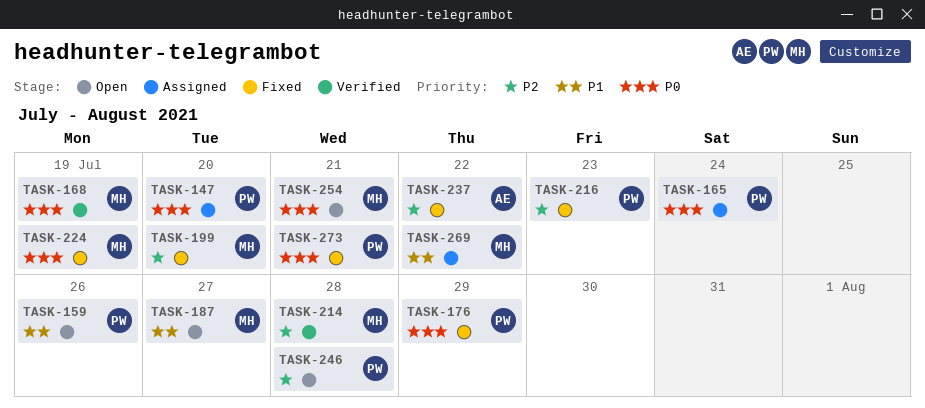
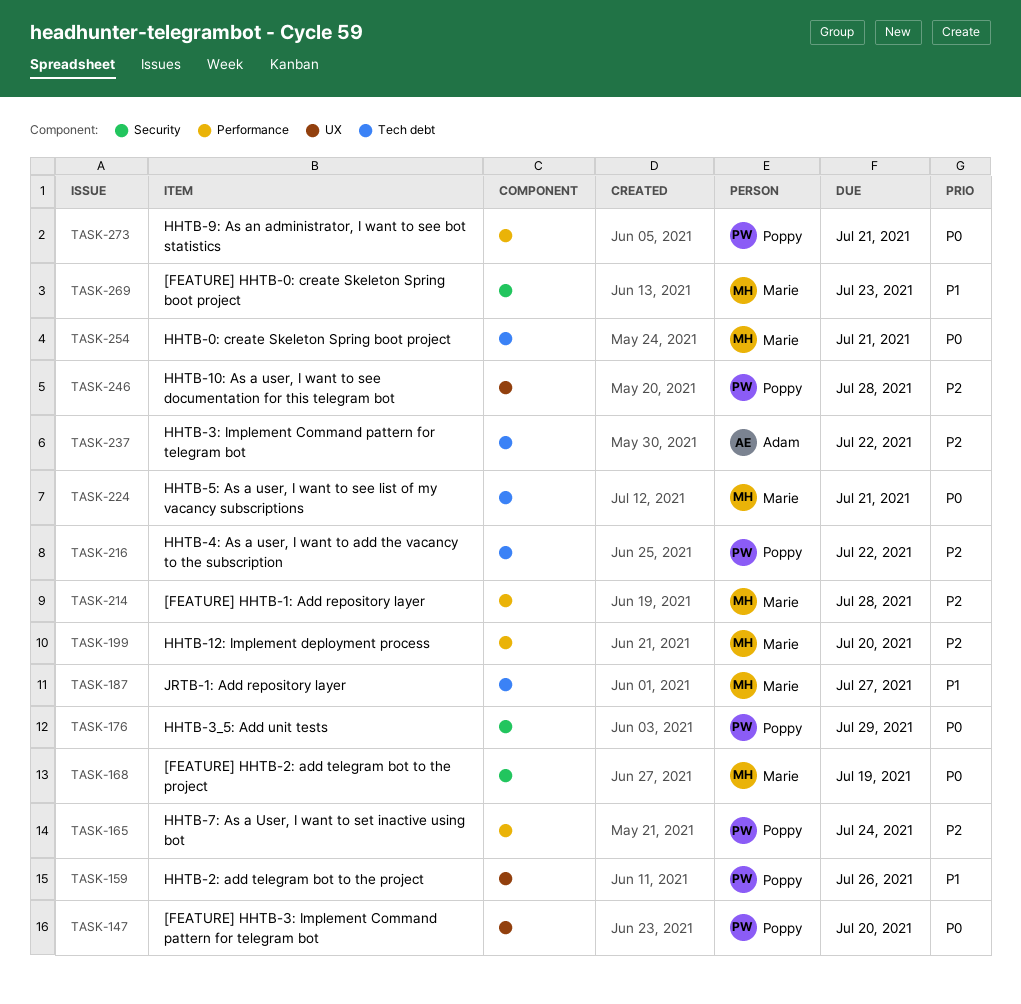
TASK-165, priority: P0 -> P2
TASK-216, due: Jul 23 -> Jul 22
TASK-224, due: Jul 19 -> Jul 21
TASK-269, due: Jul 22 -> Jul 23

